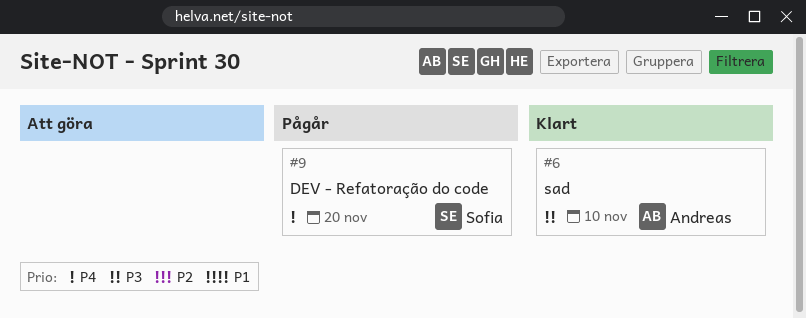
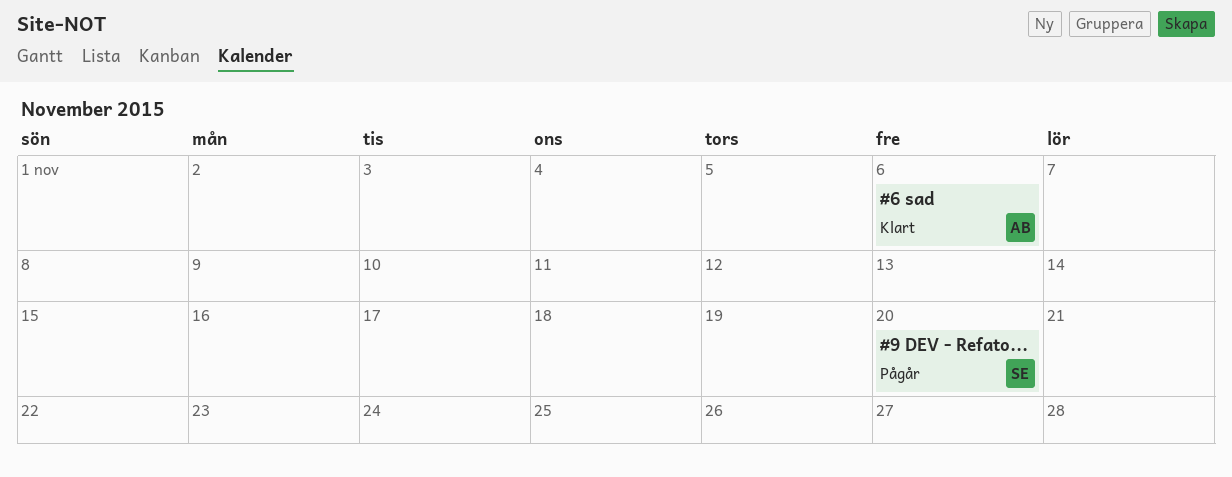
#6, due: Nov 10 -> Nov 6

